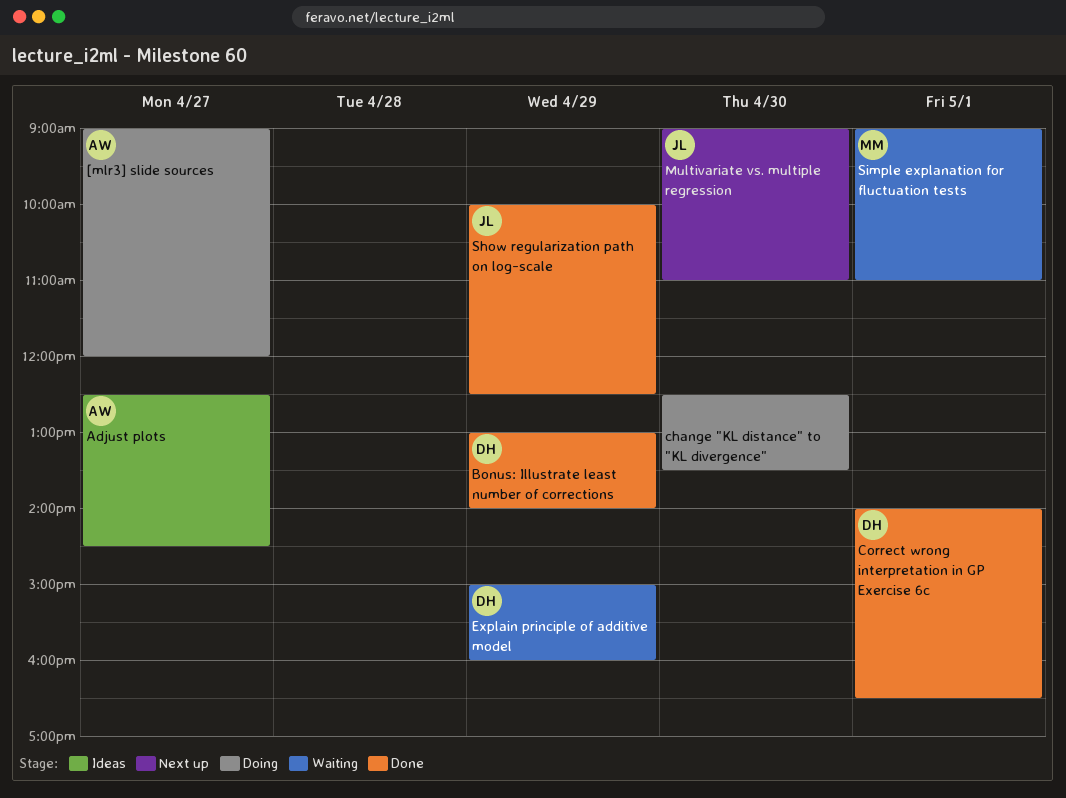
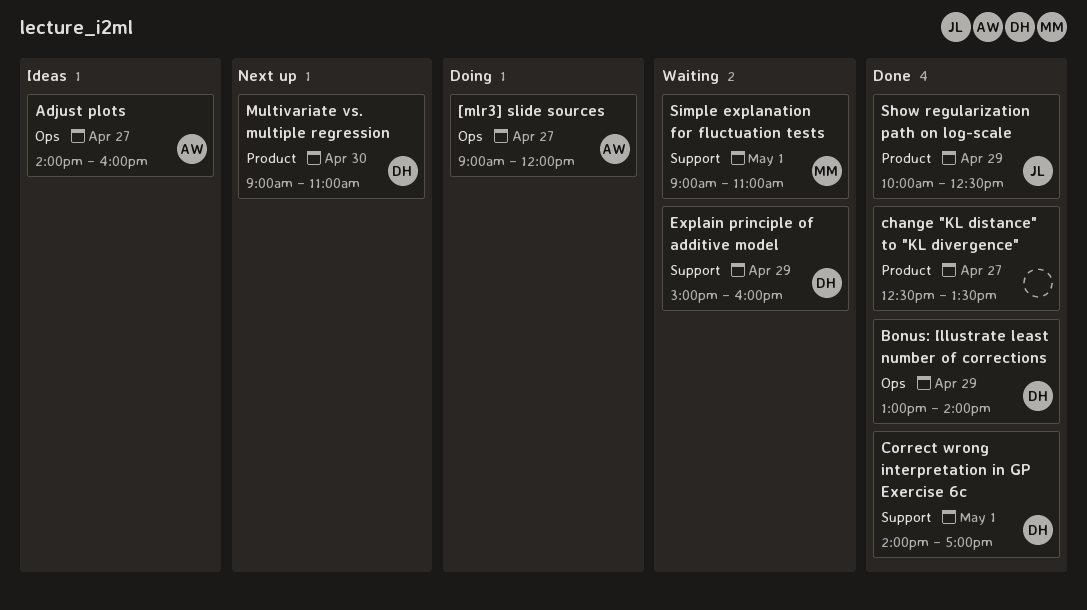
Adjust plots, begins: 12:30 -> 14:00
Adjust plots, ends: 14:30 -> 16:00
change "KL distance" to "KL divergence", status: Doing -> Done
change "KL distance" to "KL divergence", day: Apr 30 -> Apr 27
Correct wrong interpretation in GP Exercise 6c, ends: 16:30 -> 17:00
Multivariate vs. multiple regression, owner: JL -> DH

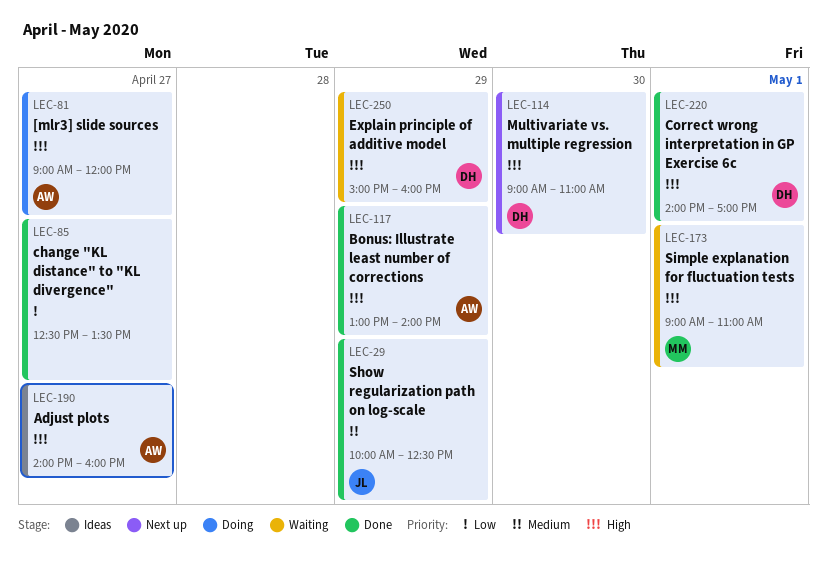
Bonus: Illustrate least number of corrections, owner: DH -> AW

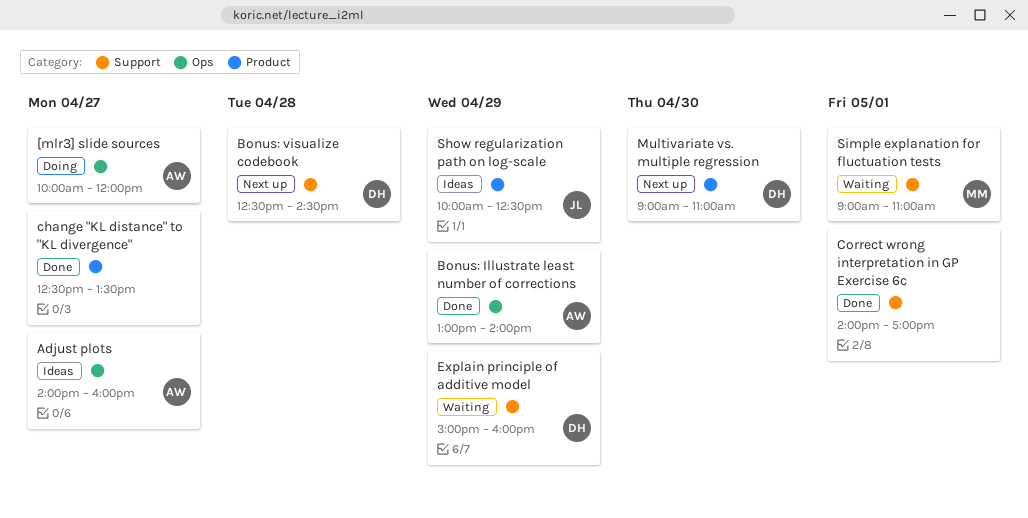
[mlr3] slide sources, begins: 09:00 -> 10:00
Bonus: visualize codebook: none -> present
Correct wrong interpretation in GP Exercise 6c, owner: DH -> none
Show regularization path on log-scale, status: Done -> Ideas

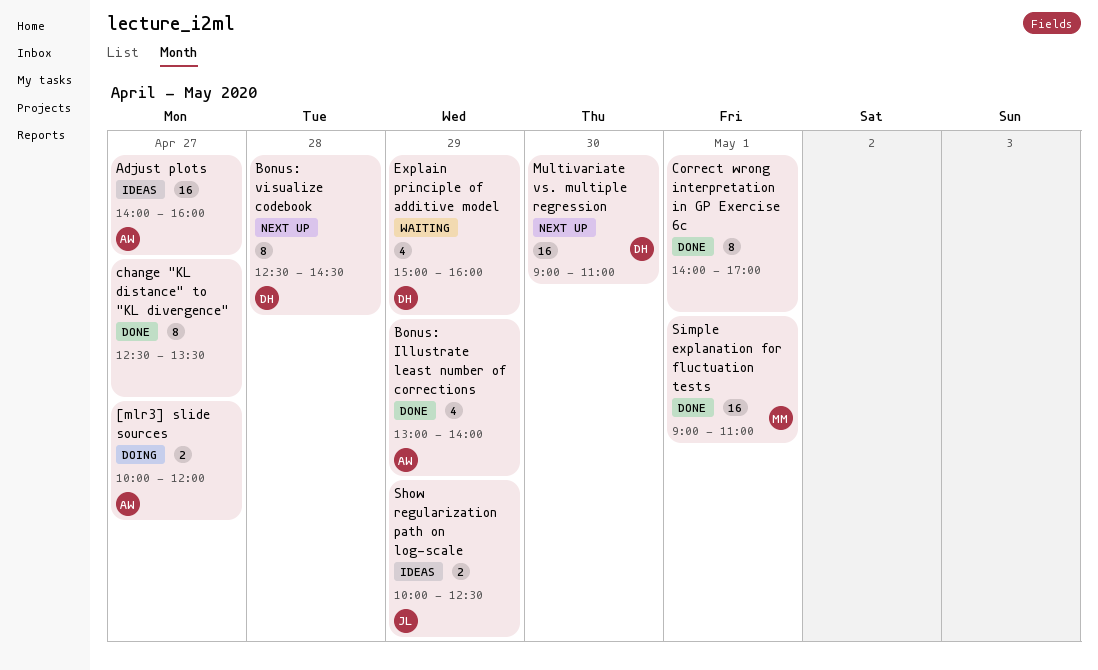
Simple explanation for fluctuation tests, status: Waiting -> Done

